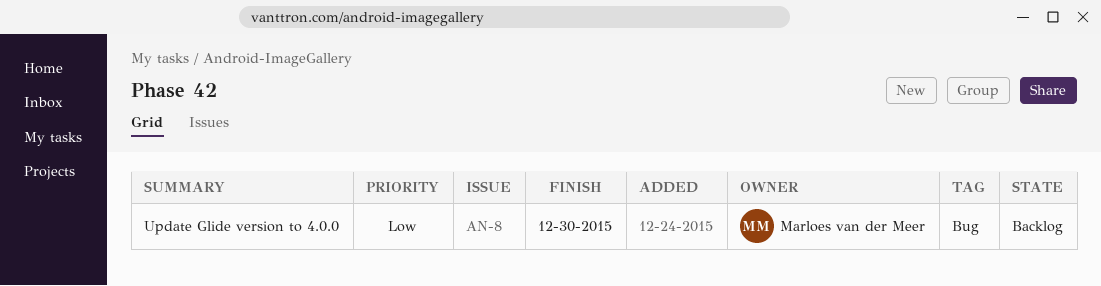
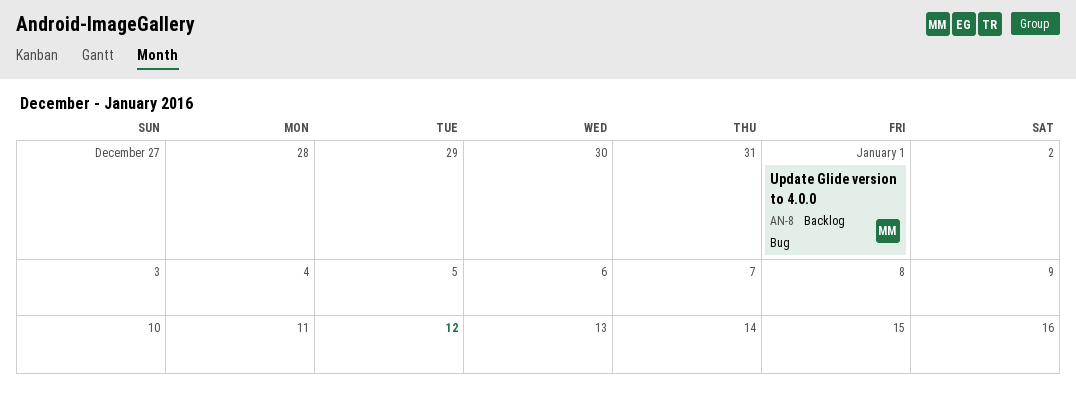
AN-8, due: Dec 30 -> Jan 1

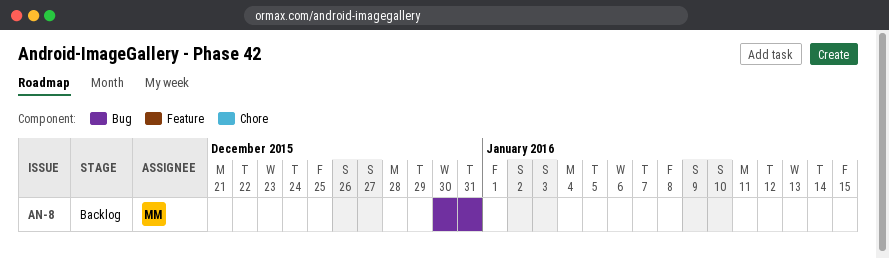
AN-8, due: Jan 1 -> Dec 31

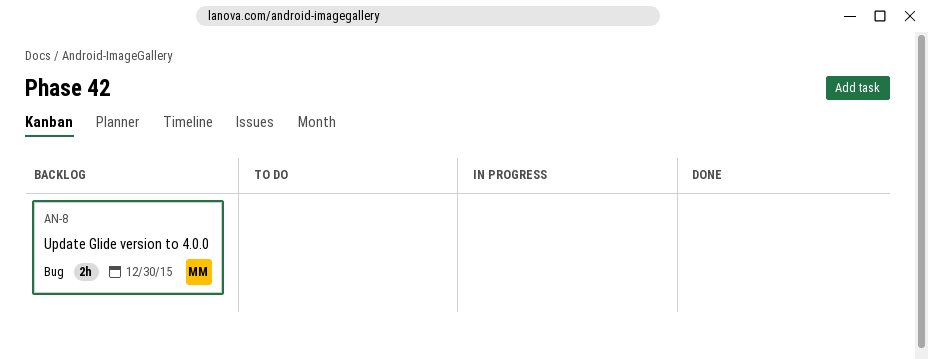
AN-8, due: Dec 31 -> Dec 30

